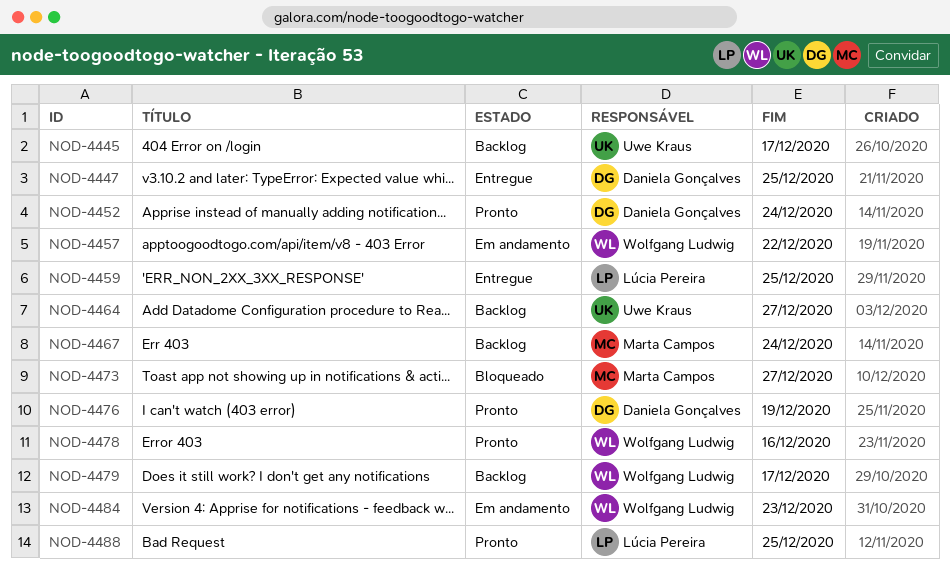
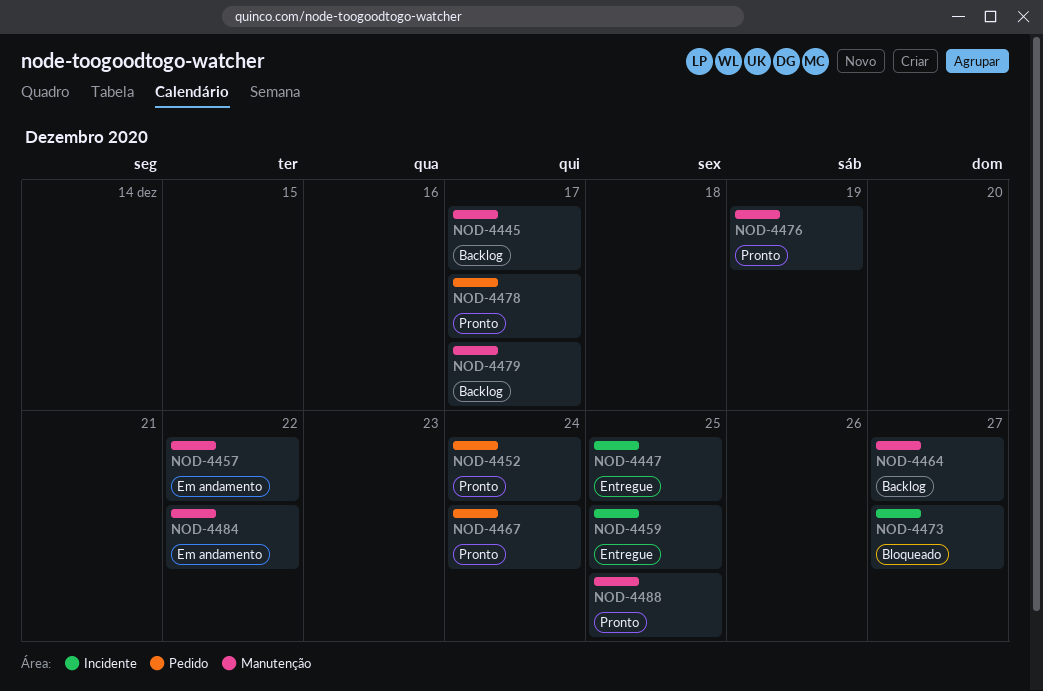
NOD-4467, status: Backlog -> Pronto
NOD-4478, due: Dec 16 -> Dec 17
NOD-4484, due: Dec 23 -> Dec 22

